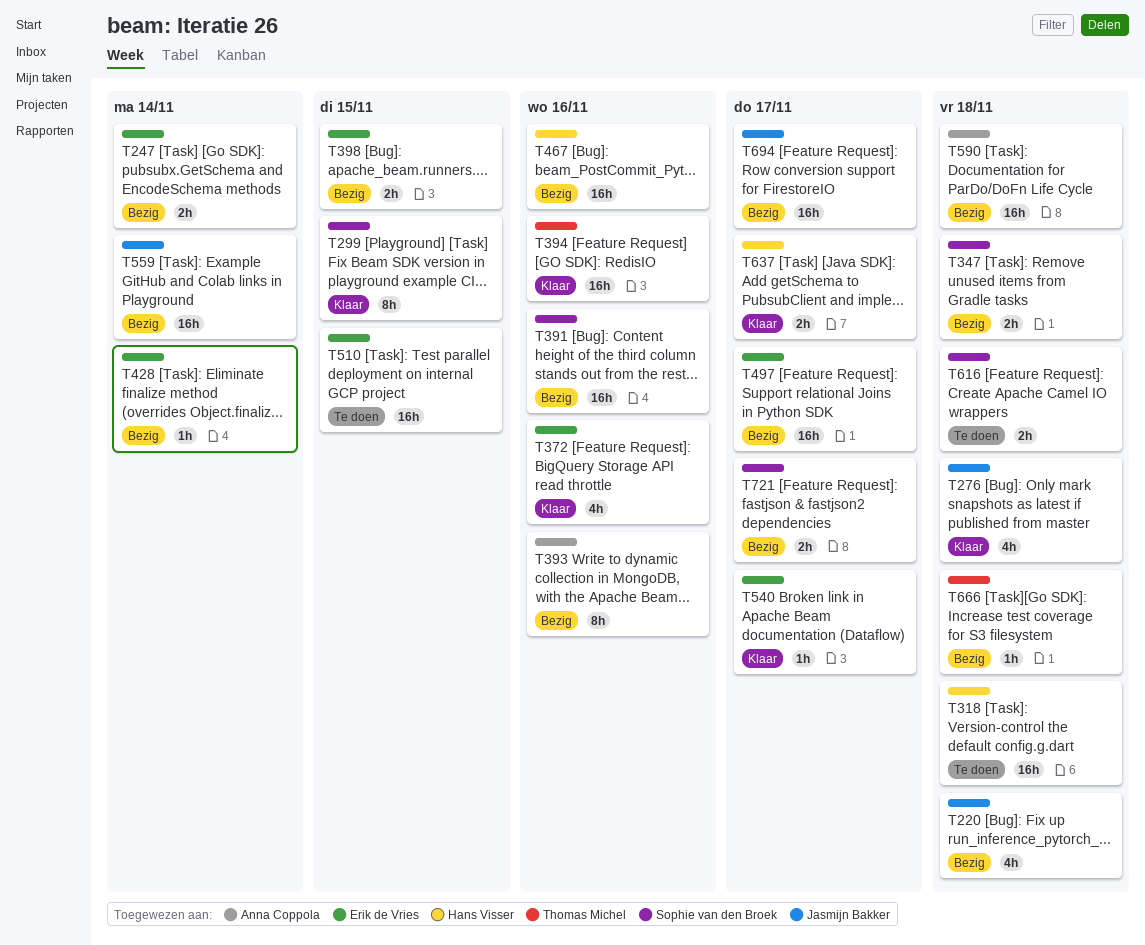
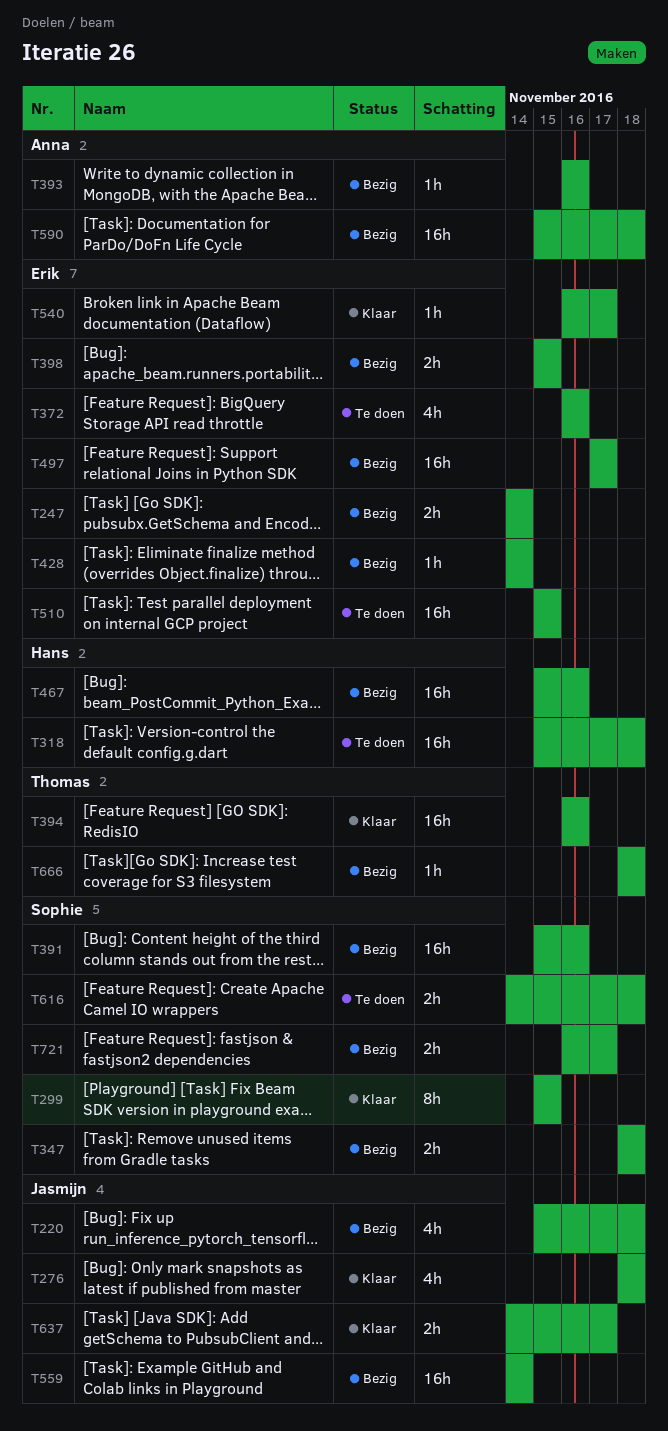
T372, status: Klaar -> Te doen
T393, estimate: 8h -> 1h
T637, owner: Hans Visser -> Jasmijn Bakker
T694: present -> none

